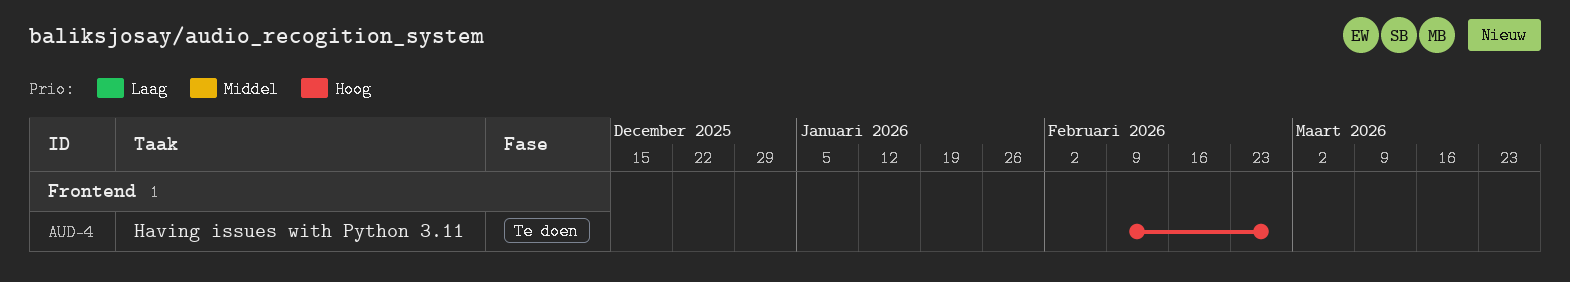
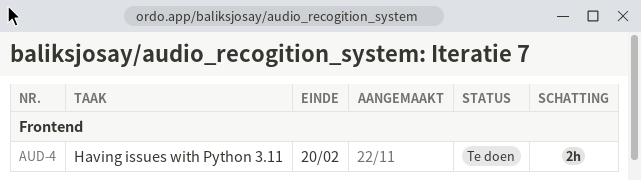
AUD-4, due: Feb 27 -> Feb 20

